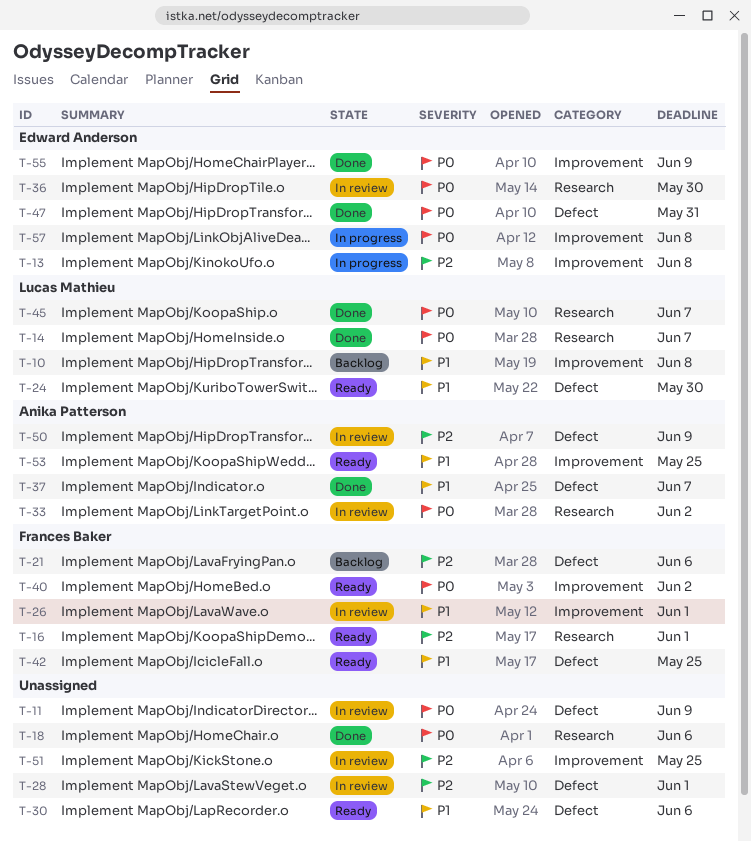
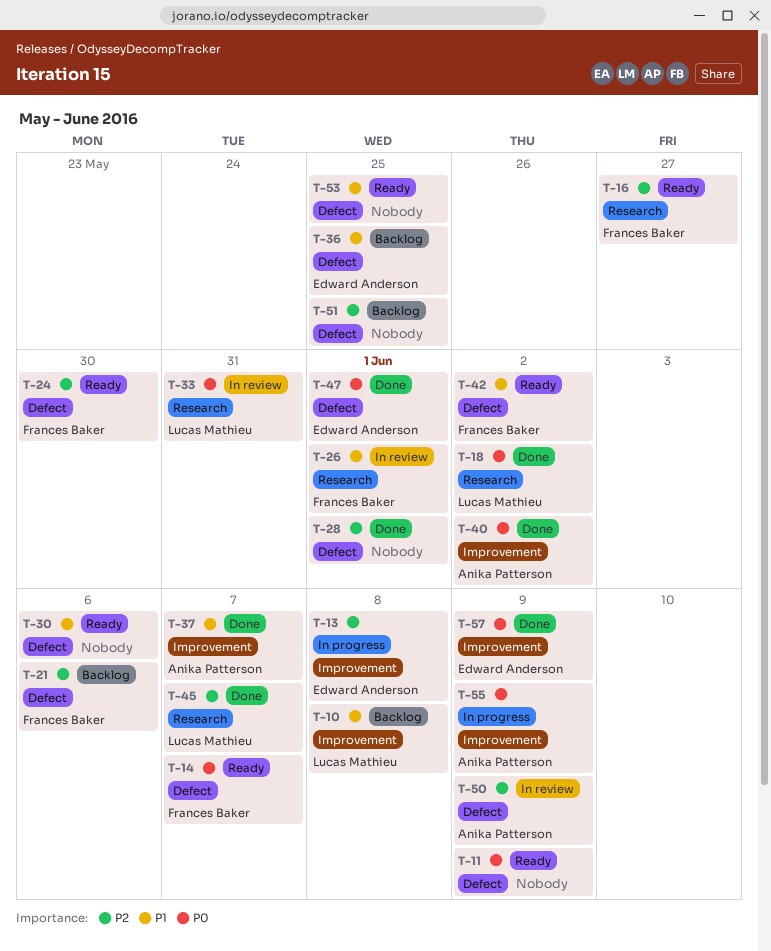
T-11, status: In review -> Ready
T-14, status: Done -> Ready
T-14, owner: Lucas Mathieu -> Frances Baker
T-14, label: Research -> Defect
T-16, due: Jun 1 -> May 27
T-18, owner: none -> Lucas Mathieu
T-18, due: Jun 6 -> Jun 2
T-24, owner: Lucas Mathieu -> Frances Baker
T-24, priority: P1 -> P2
T-26, label: Improvement -> Research
T-28, status: In review -> Done
T-33, owner: Anika Patterson -> Lucas Mathieu
T-33, due: Jun 2 -> May 31
T-36, status: In review -> Backlog
T-36, priority: P0 -> P1
T-36, label: Research -> Defect
T-36, due: May 30 -> May 25
T-37, label: Defect -> Improvement
T-40, status: Ready -> Done
T-40, owner: Frances Baker -> Anika Patterson
T-42, due: May 25 -> Jun 2
T-45, priority: P0 -> P2
T-47, due: May 31 -> Jun 1
T-51, status: In review -> Backlog
T-51, label: Improvement -> Defect
T-53, owner: Anika Patterson -> none
T-53, label: Improvement -> Defect
T-55, status: Done -> In progress
T-55, owner: Edward Anderson -> Anika Patterson
T-57, status: In progress -> Done
T-57, due: Jun 8 -> Jun 9

